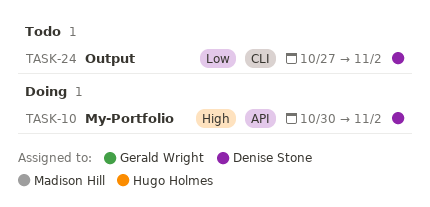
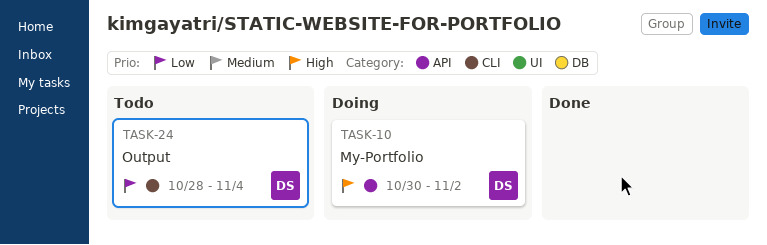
TASK-24, start: Oct 27 -> Oct 28
TASK-24, due: Nov 2 -> Nov 4

